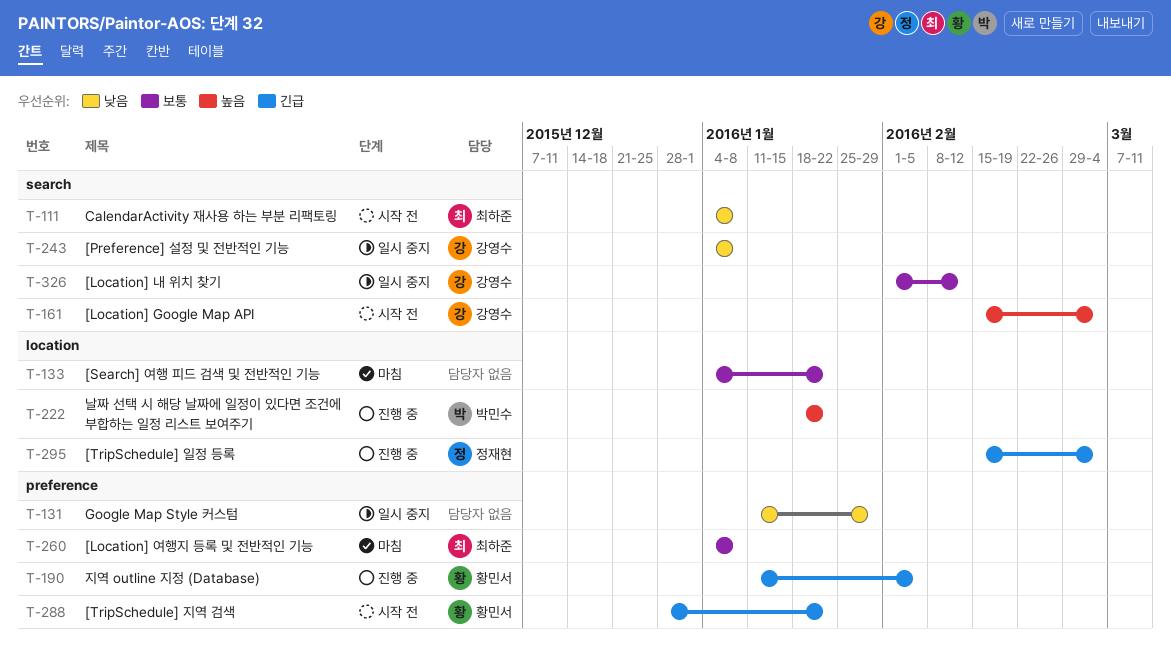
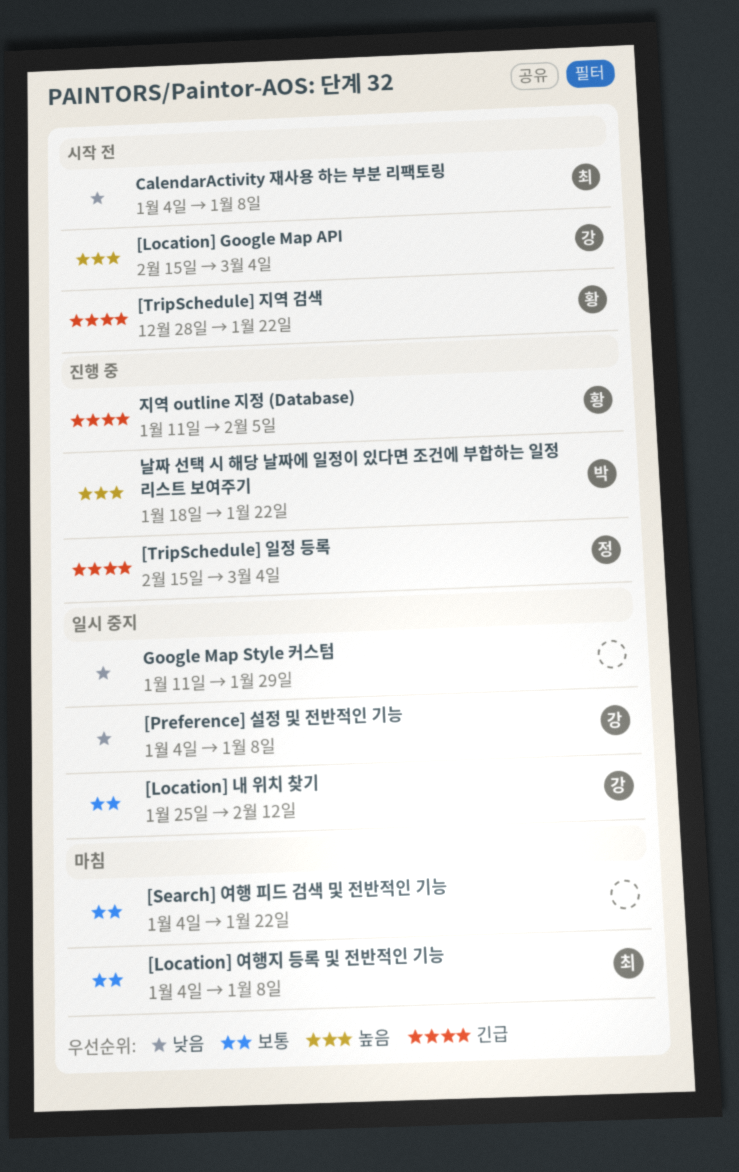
[Location] 내 위치 찾기, start: Feb 1 -> Jan 25

